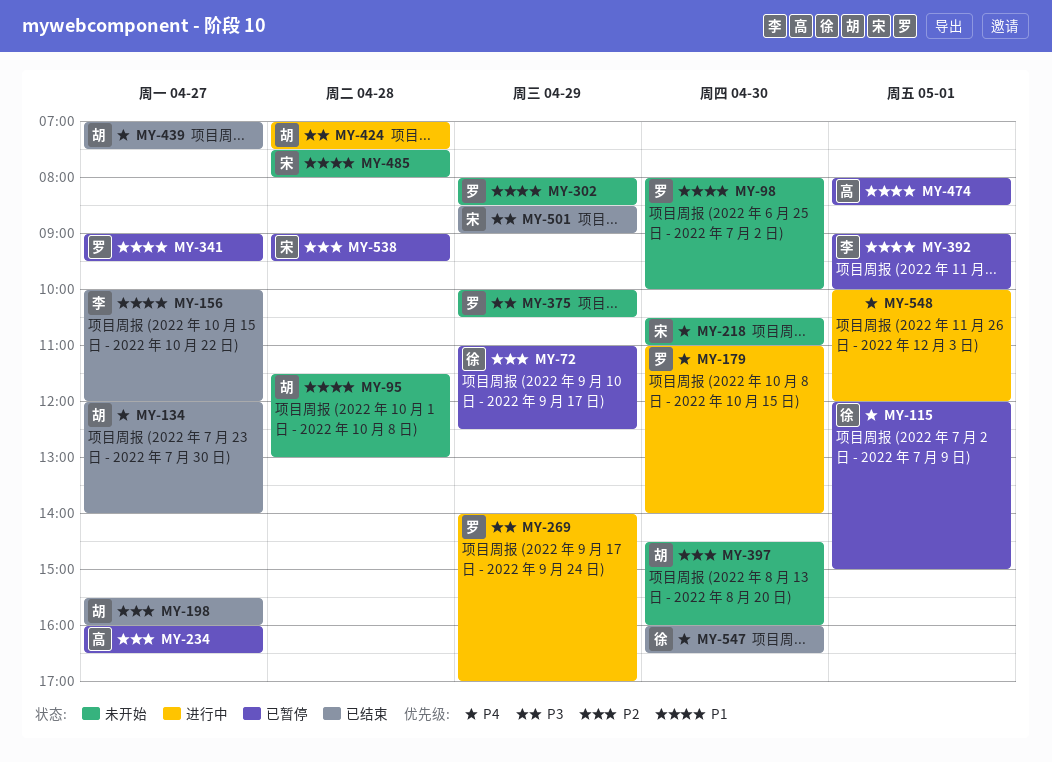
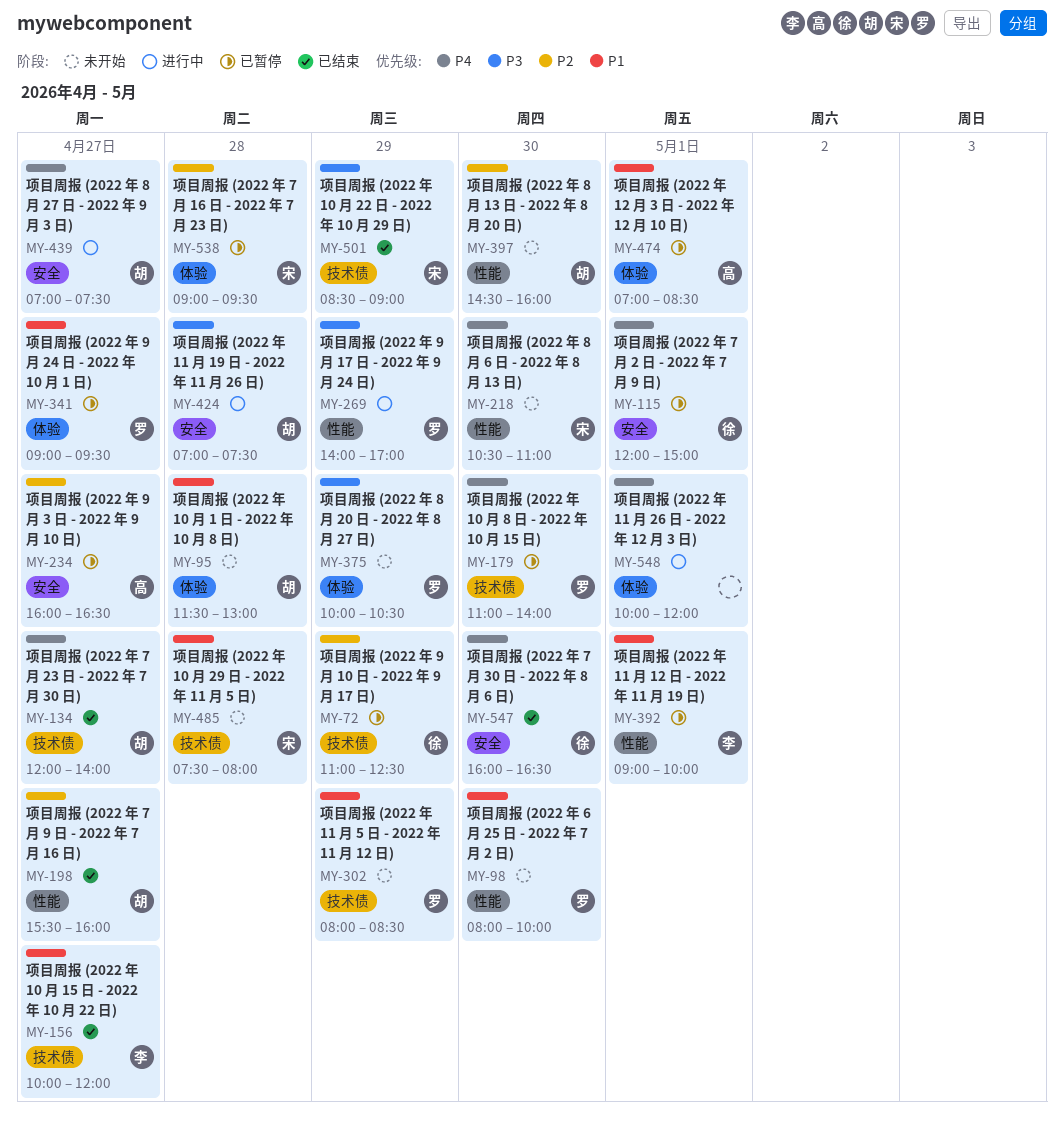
MY-179, status: 进行中 -> 已暂停
MY-439, status: 已结束 -> 进行中
MY-474, begins: 08:00 -> 07:00

